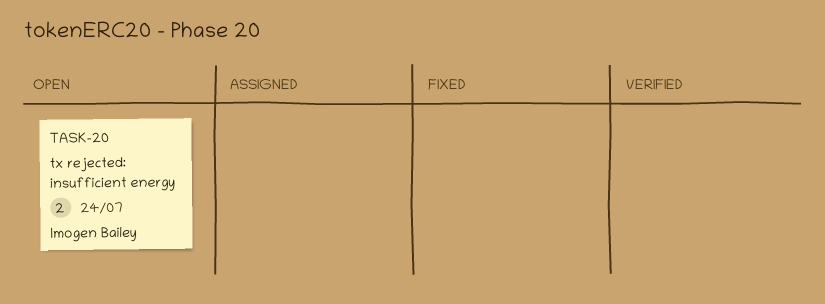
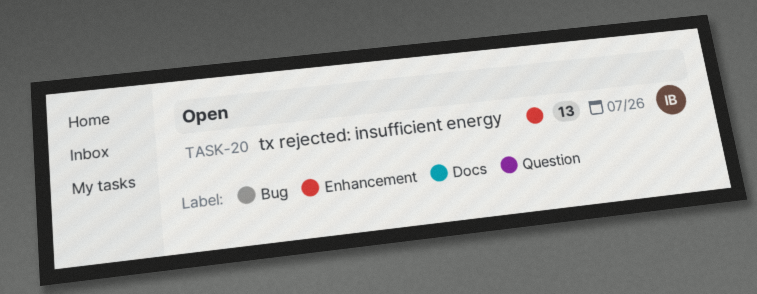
TASK-20, estimate: 2 -> 13
TASK-20, due: Jul 24 -> Jul 26

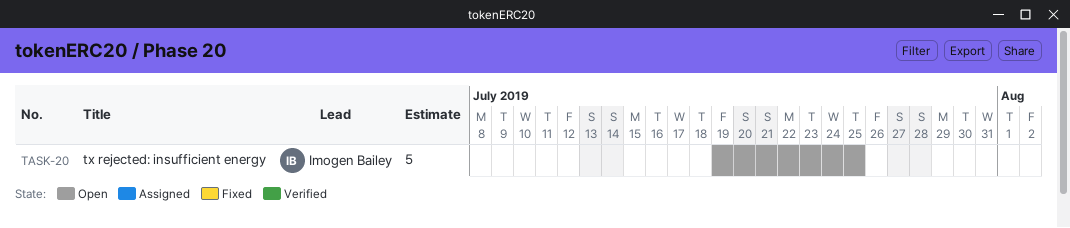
TASK-20, estimate: 13 -> 5
TASK-20, due: Jul 26 -> Jul 25

